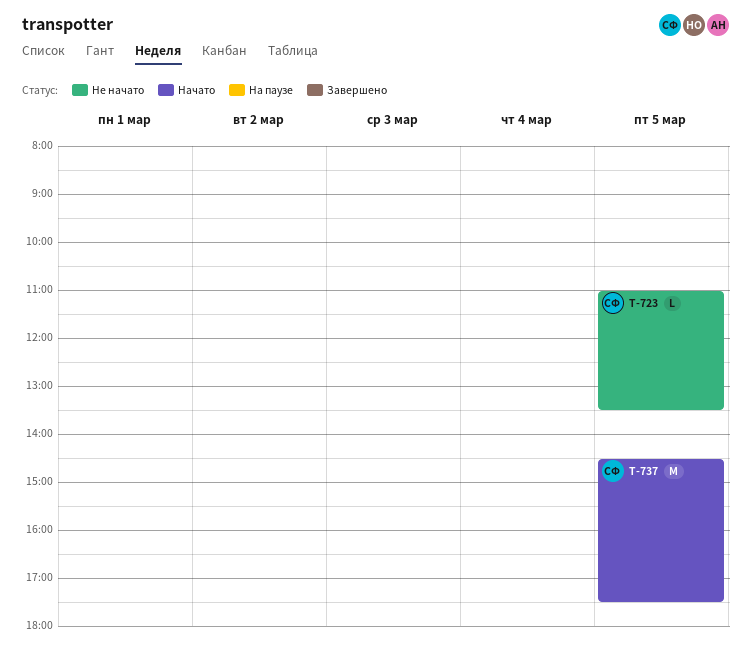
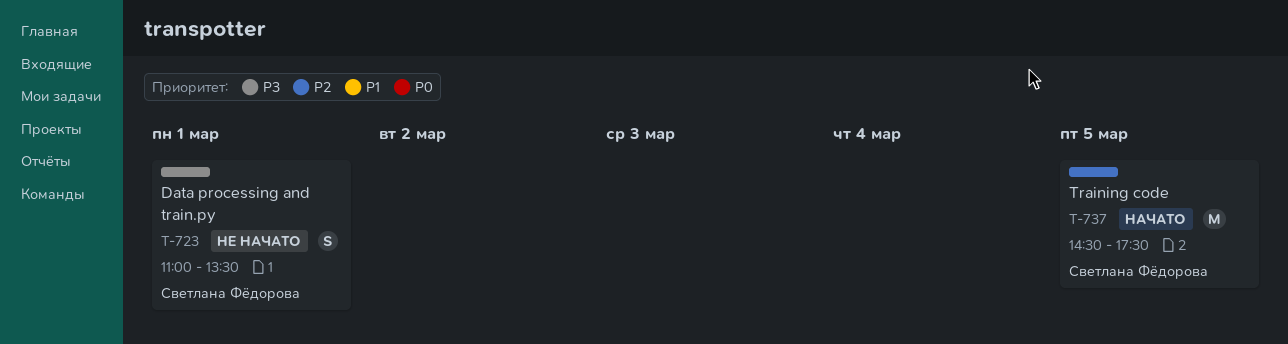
T-723, estimate: L -> S
T-723, day: Mar 5 -> Mar 1

